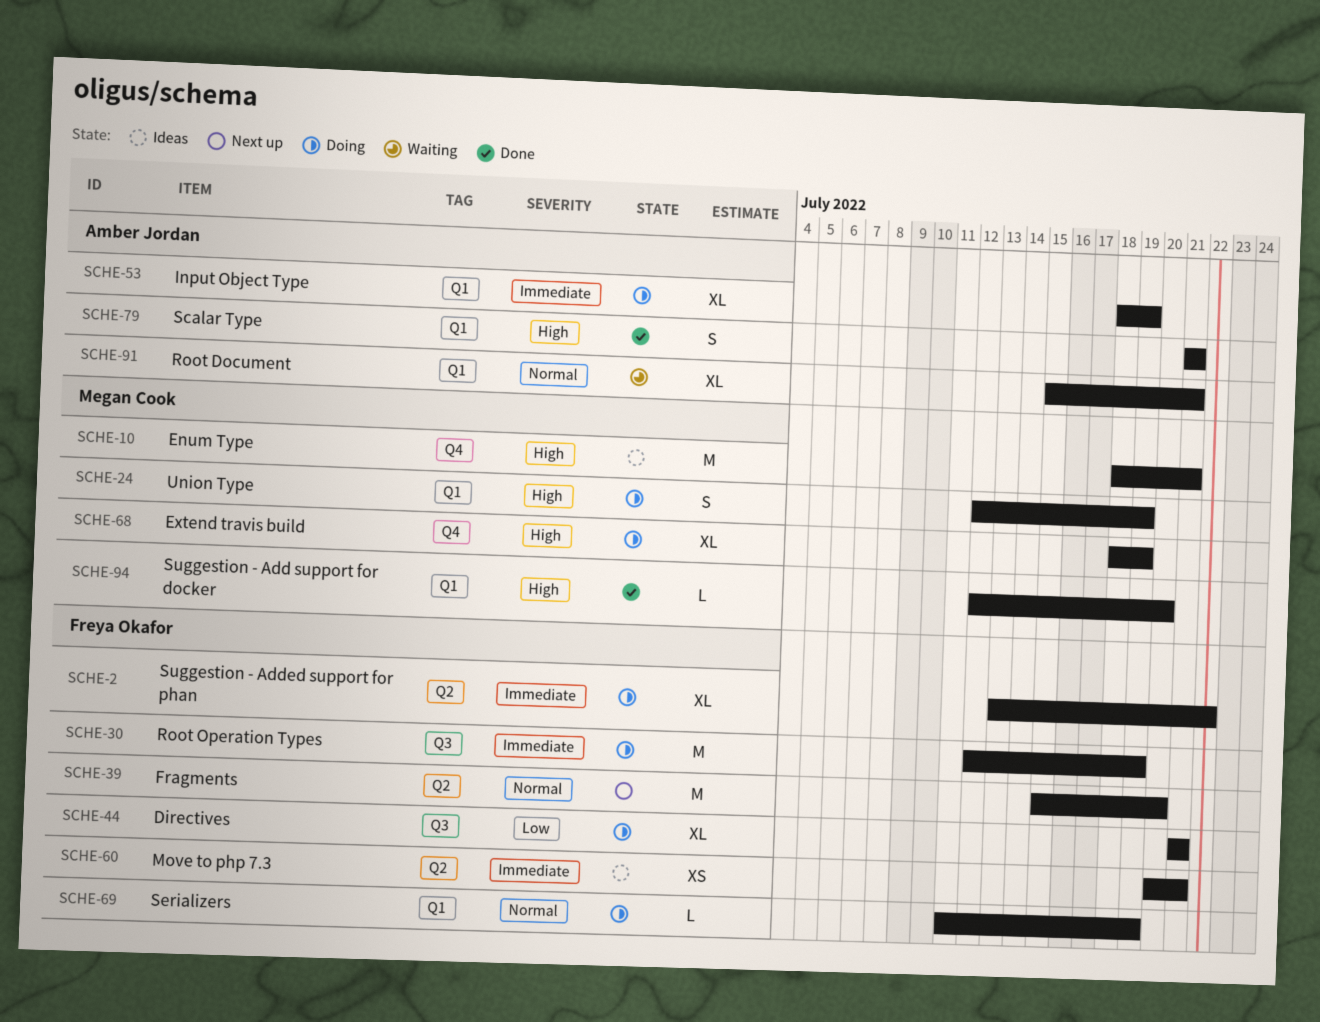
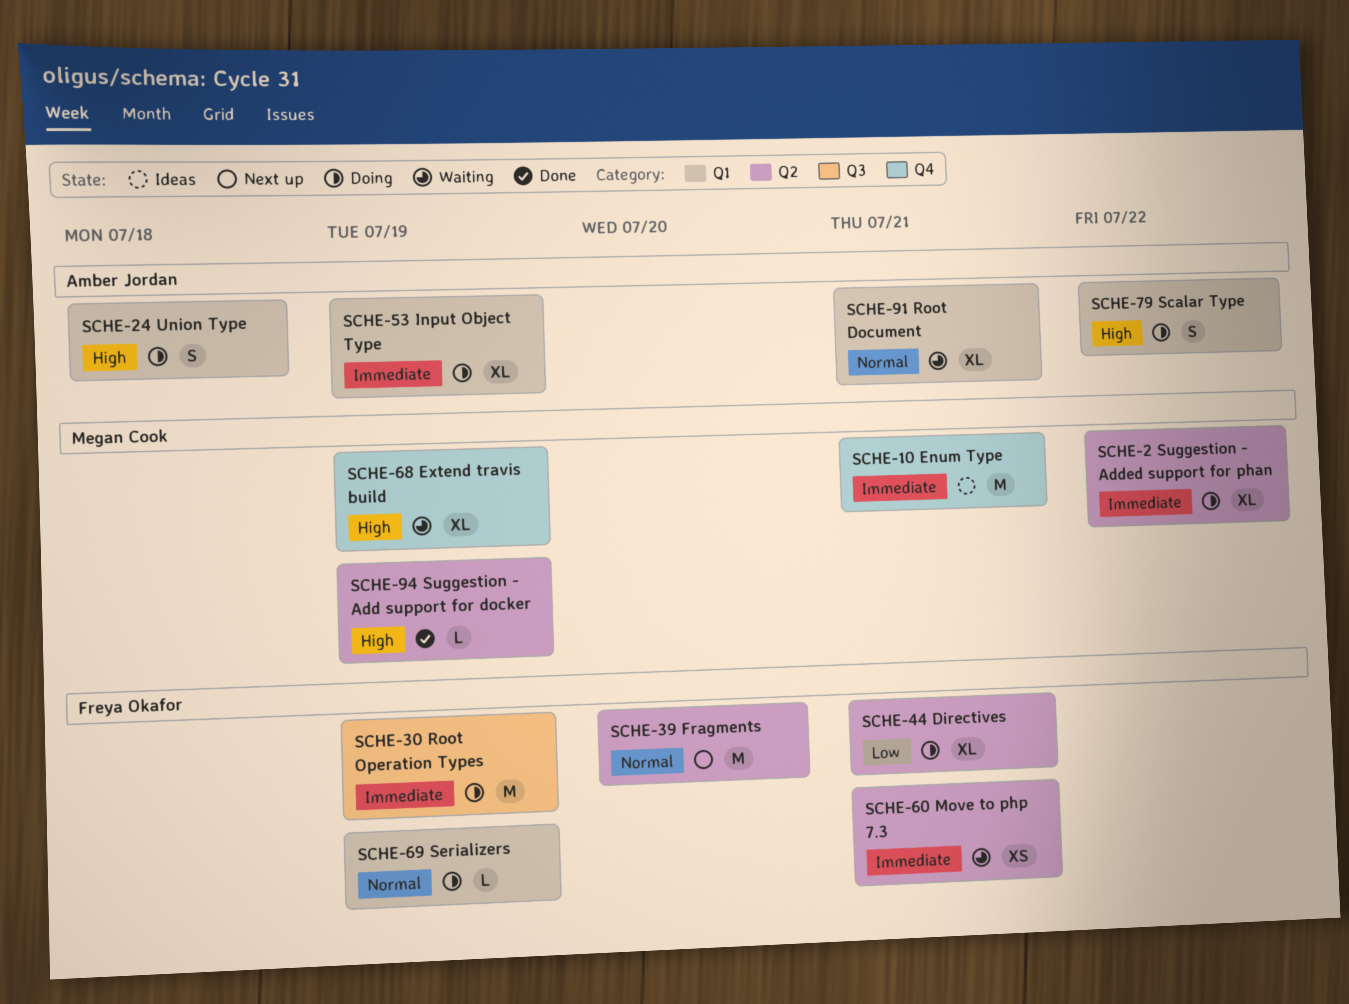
SCHE-2, owner: Freya Okafor -> Megan Cook
SCHE-10, priority: High -> Immediate
SCHE-24, owner: Megan Cook -> Amber Jordan
SCHE-24, due: Jul 19 -> Jul 18
SCHE-44, label: Q3 -> Q2
SCHE-60, status: Ideas -> Waiting
SCHE-68, status: Doing -> Waiting
SCHE-79, status: Done -> Doing
SCHE-79, due: Jul 21 -> Jul 22
SCHE-94, label: Q1 -> Q2
SCHE-94, due: Jul 20 -> Jul 19

